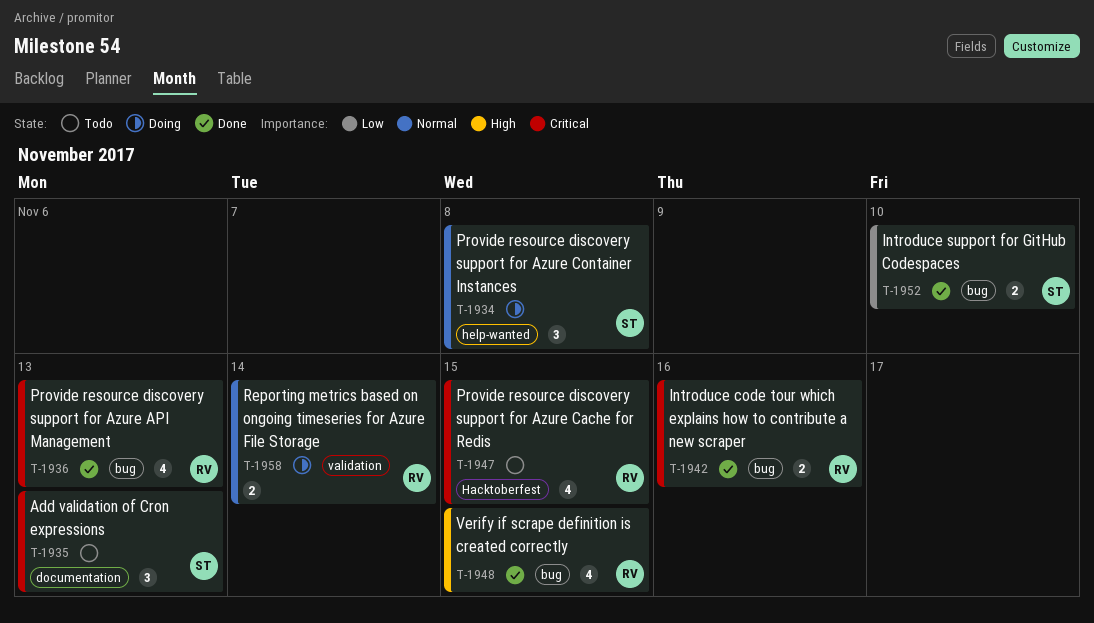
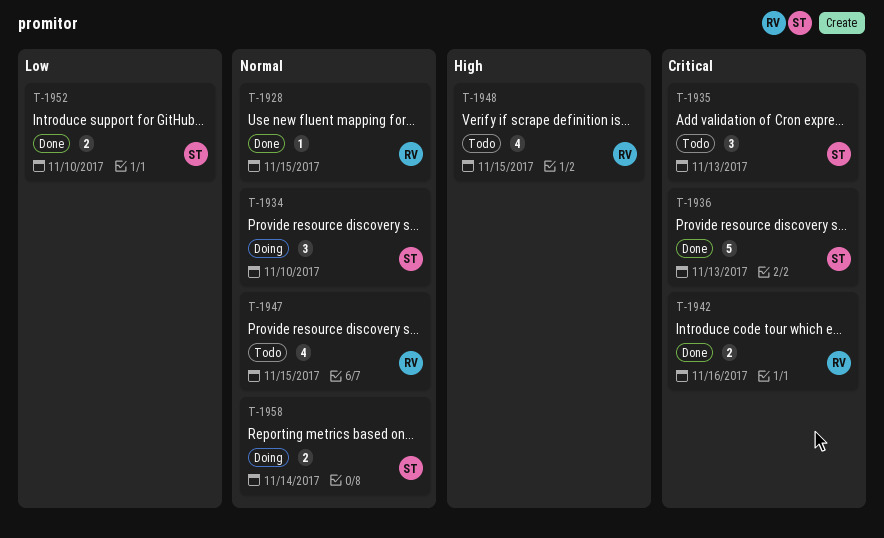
T-1928: none -> present
T-1934, due: Nov 8 -> Nov 10
T-1936, owner: RV -> ST
T-1936, estimate: 4 -> 5
T-1947, priority: Critical -> Normal
T-1948, status: Done -> Todo
T-1958, owner: RV -> ST

